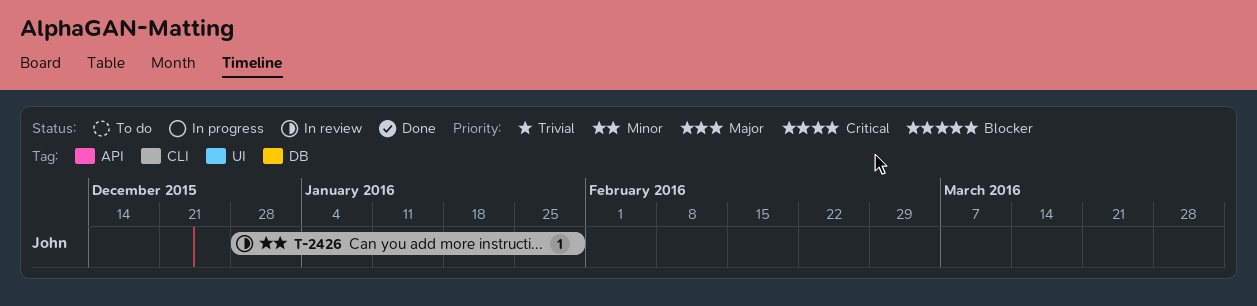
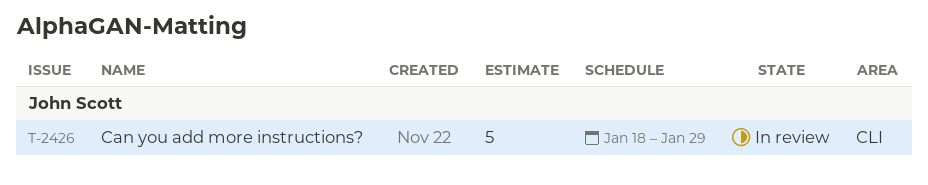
T-2426, estimate: 1 -> 5
T-2426, start: Dec 28 -> Jan 18

